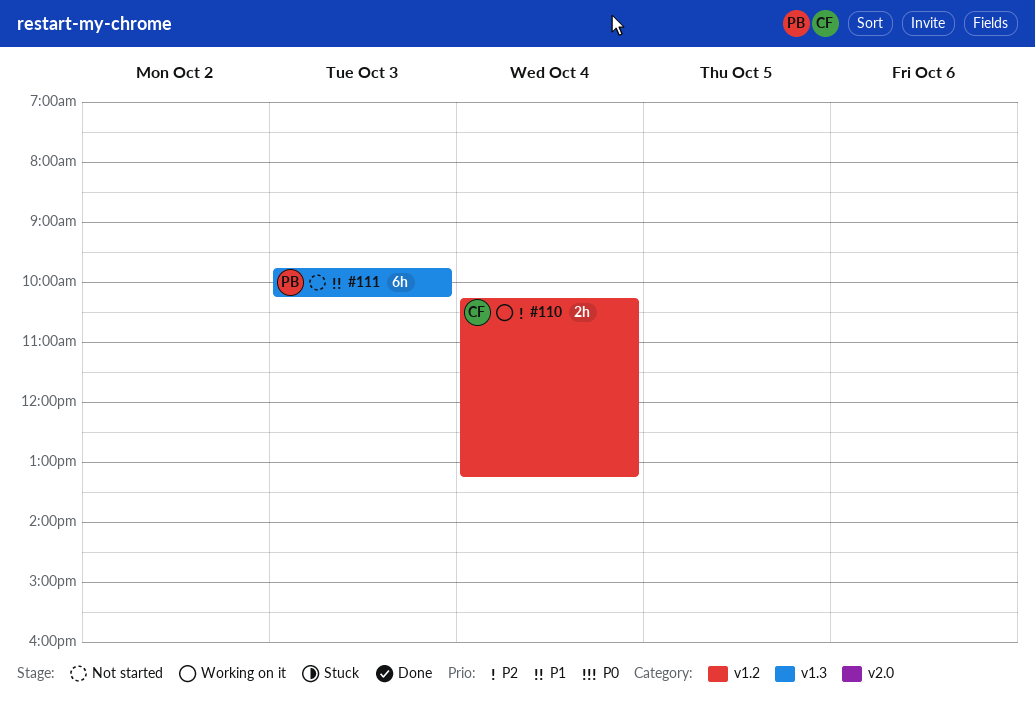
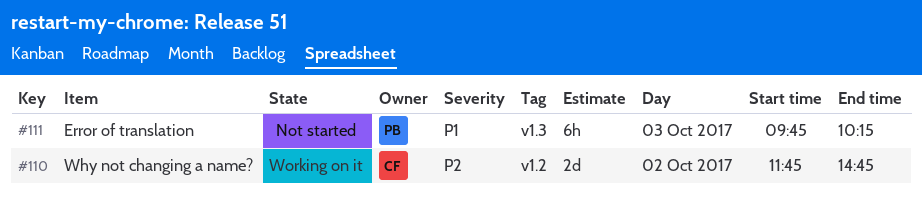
#110, estimate: 2h -> 2d
#110, day: Oct 4 -> Oct 2
#110, begins: 10:15 -> 11:45
#110, ends: 13:15 -> 14:45

